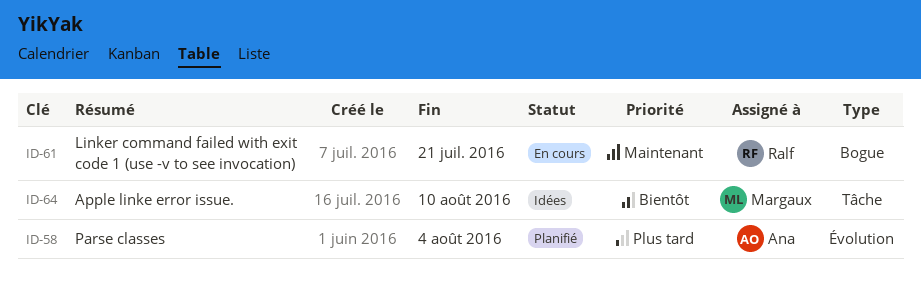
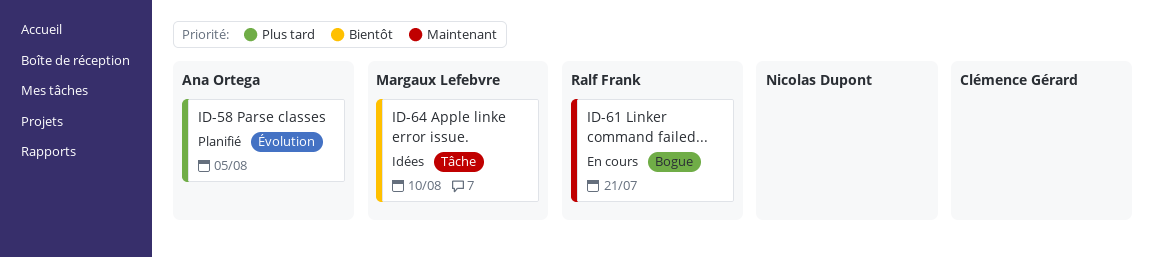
ID-58, due: Aug 4 -> Aug 5

